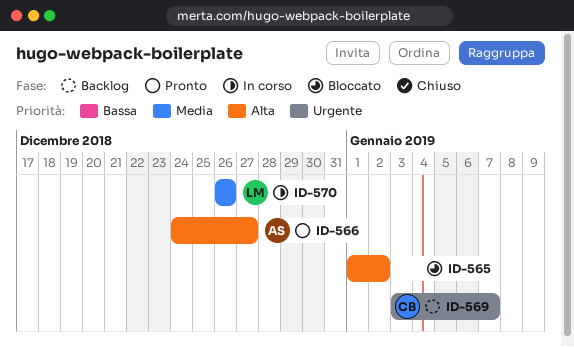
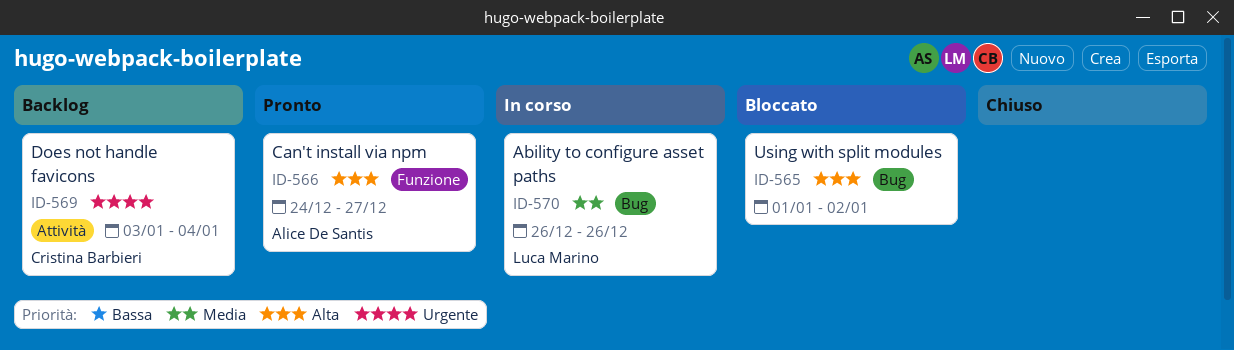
ID-569, due: Jan 7 -> Jan 4

